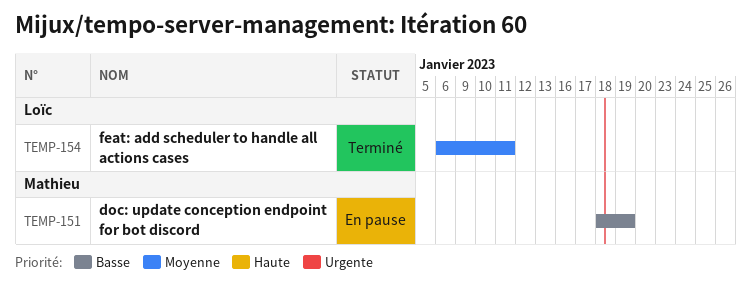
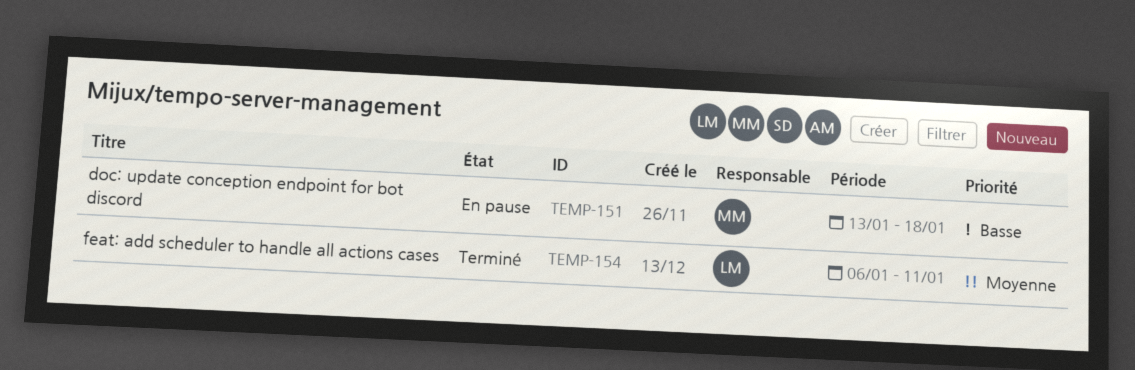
TEMP-151, start: Jan 18 -> Jan 13
TEMP-151, due: Jan 19 -> Jan 18

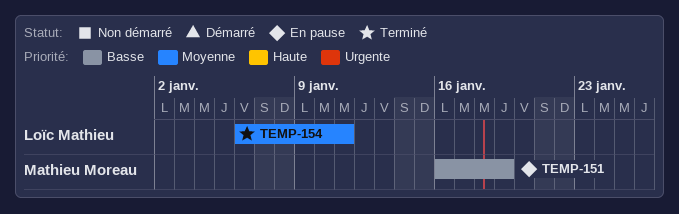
TEMP-151, start: Jan 13 -> Jan 16
TEMP-151, due: Jan 18 -> Jan 19

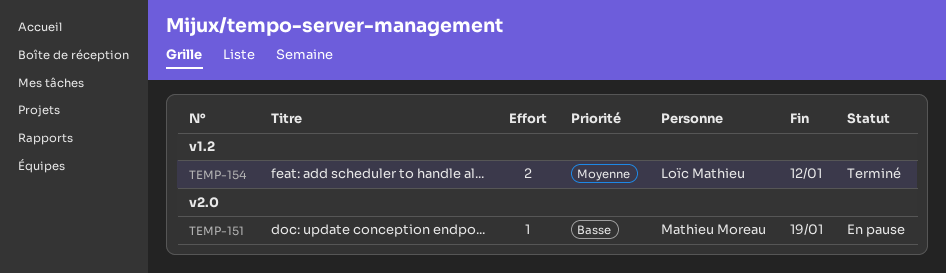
TEMP-154, due: Jan 11 -> Jan 12

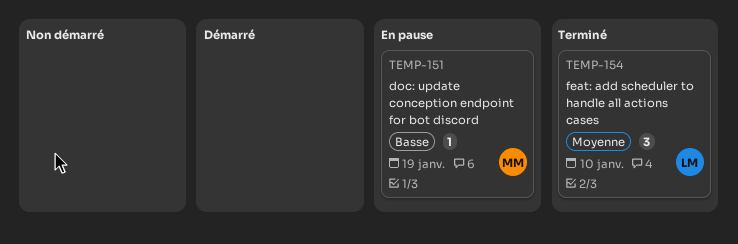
TEMP-154, estimate: 2 -> 3
TEMP-154, due: Jan 12 -> Jan 10

